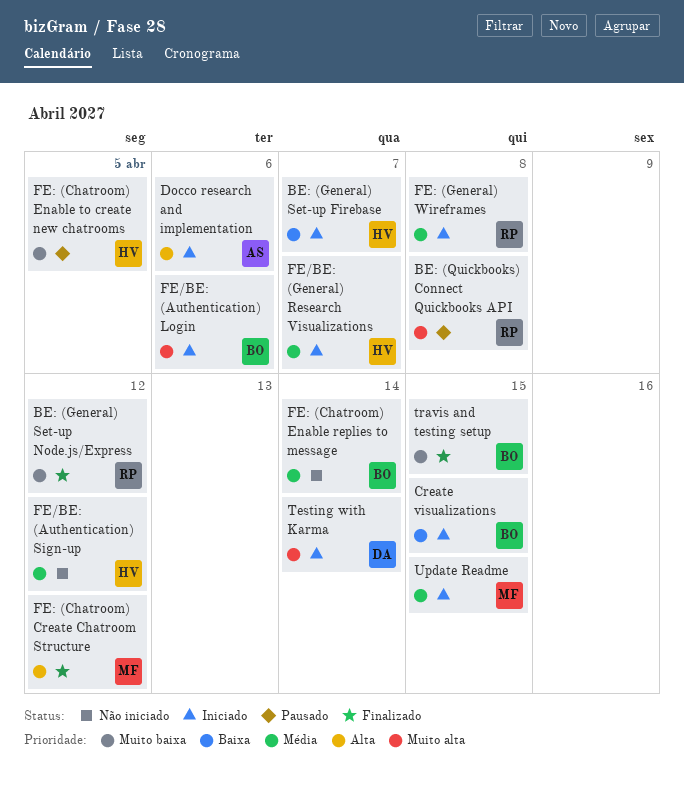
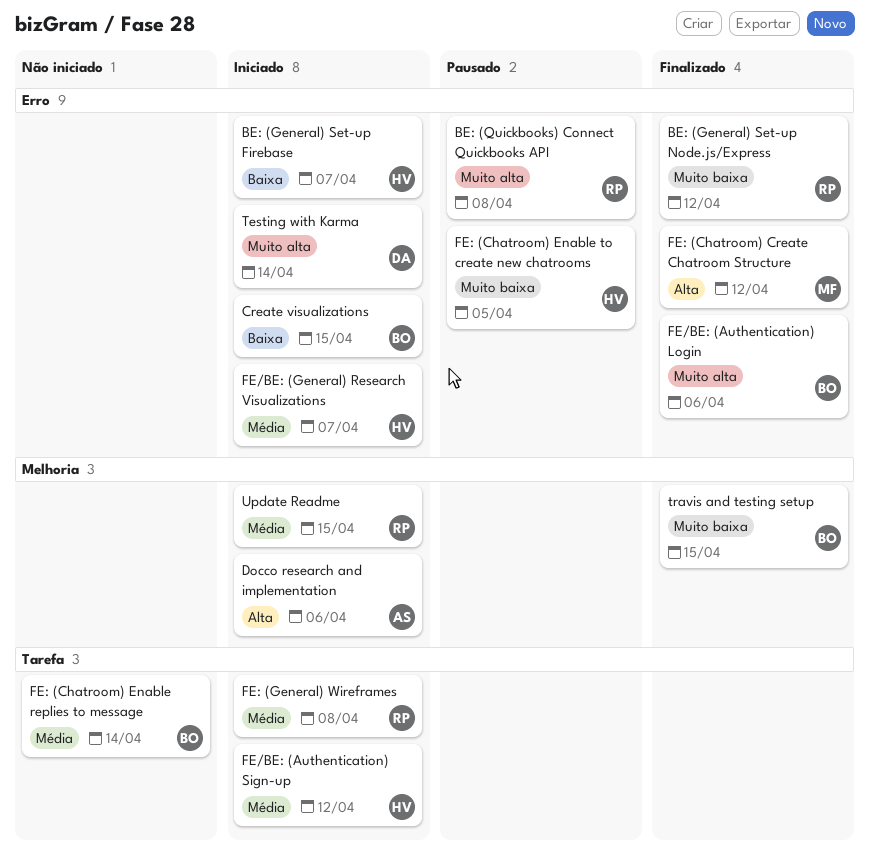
FE/BE: (Authentication) Login, status: Iniciado -> Finalizado
FE/BE: (Authentication) Sign-up, status: Não iniciado -> Iniciado
Update Readme, owner: MF -> RP

